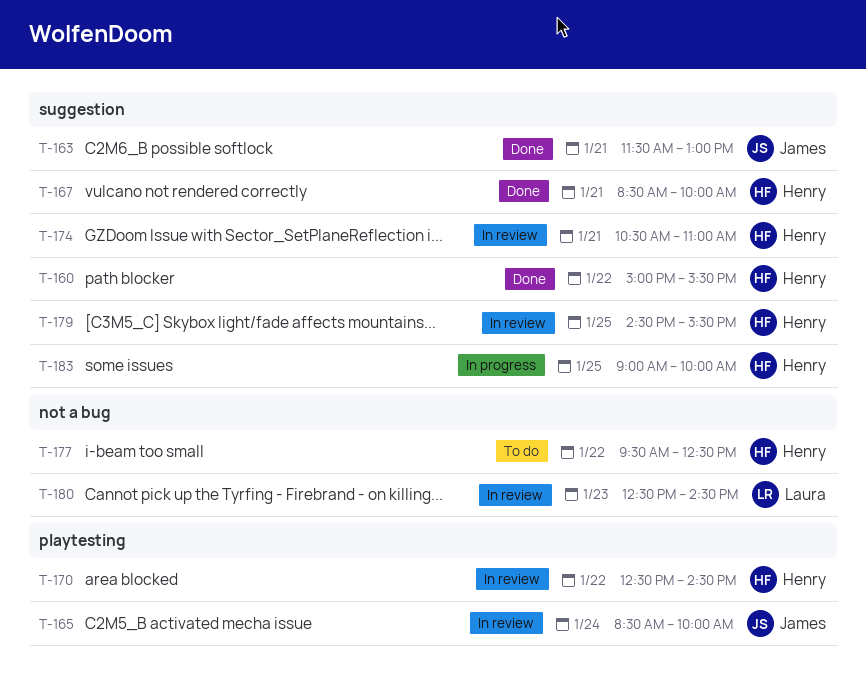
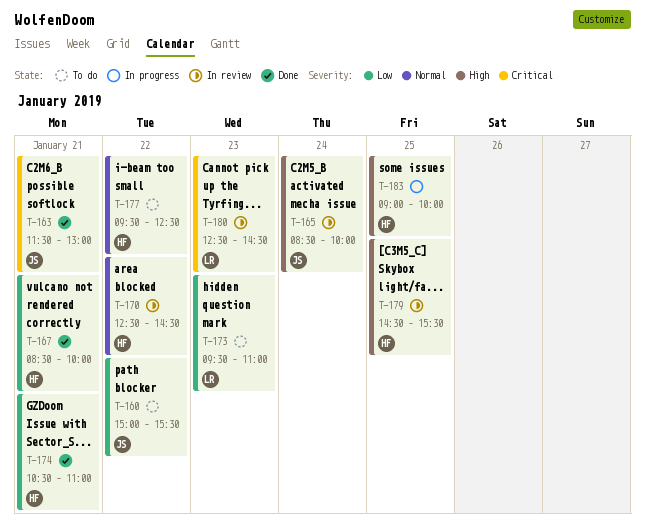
T-160, status: Done -> To do
T-160, owner: Henry -> James
T-173: none -> present
T-174, status: In review -> Done

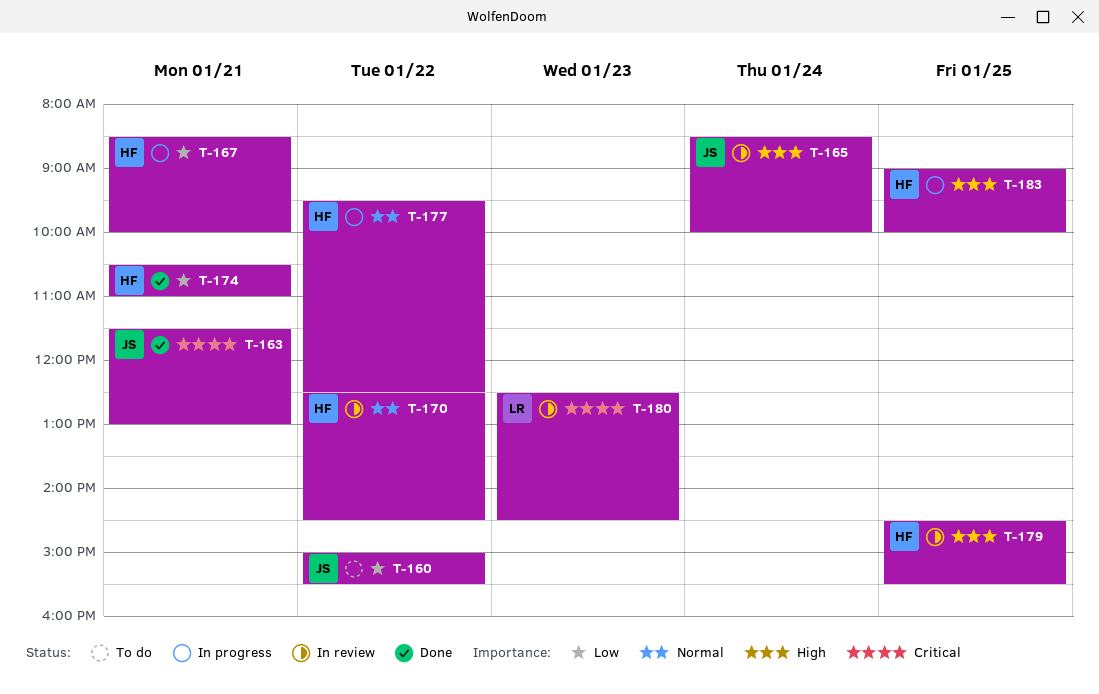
T-167, status: Done -> In progress
T-173: present -> none
T-177, status: To do -> In progress

